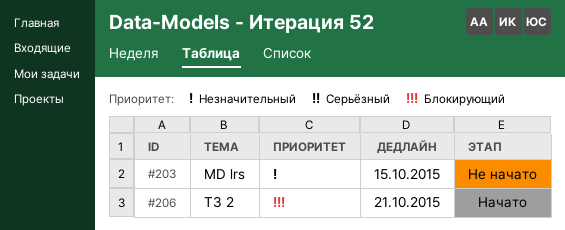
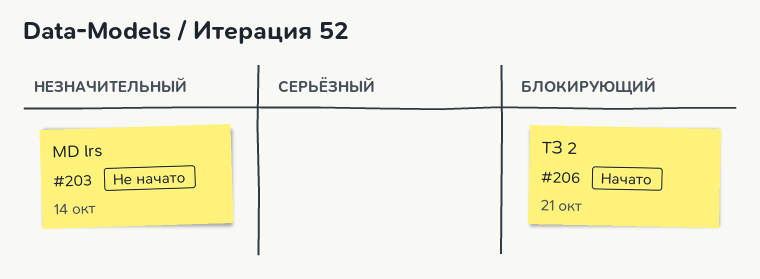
#203, due: Oct 15 -> Oct 14

